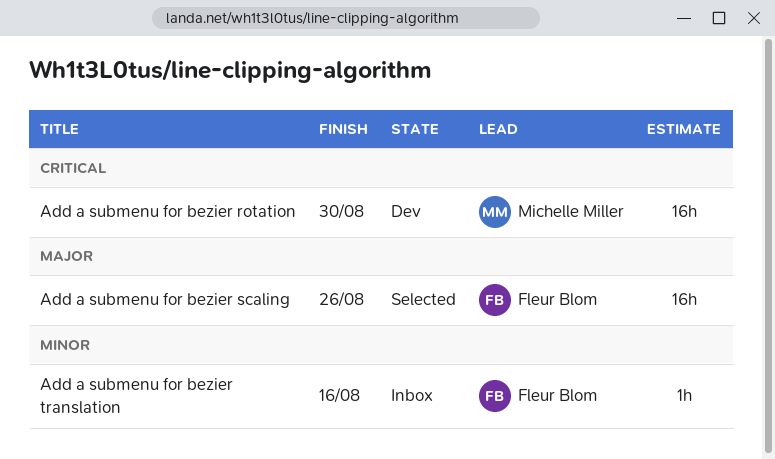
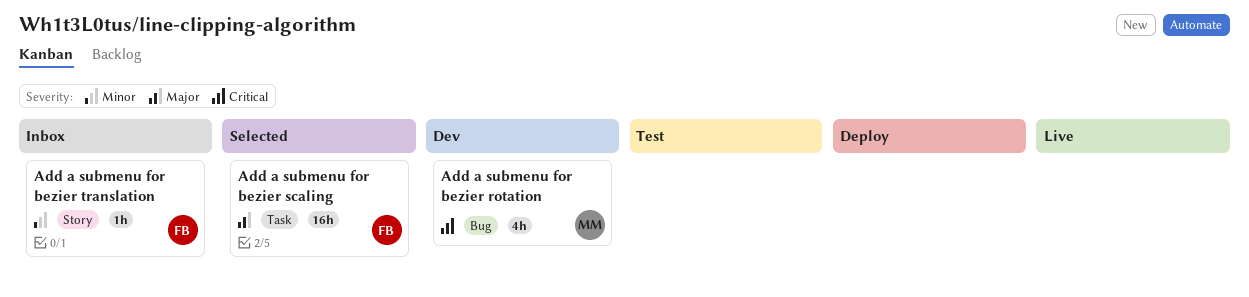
Add a submenu for bezier rotation, estimate: 16h -> 4h

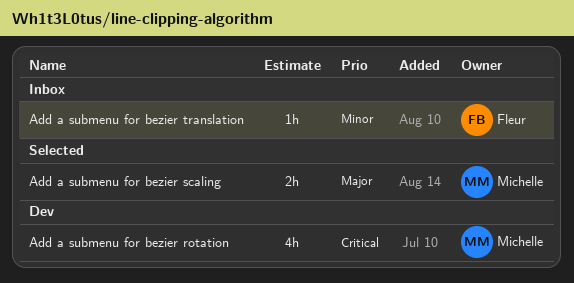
Add a submenu for bezier scaling, owner: Fleur -> Michelle
Add a submenu for bezier scaling, estimate: 16h -> 2h

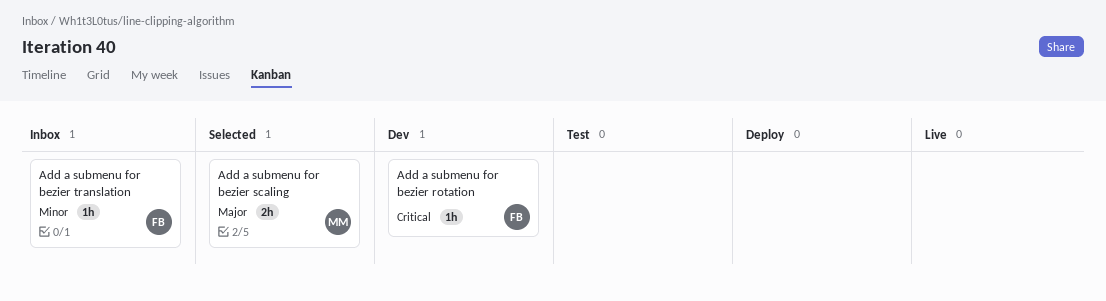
Add a submenu for bezier rotation, owner: Michelle -> Fleur
Add a submenu for bezier rotation, estimate: 4h -> 1h

